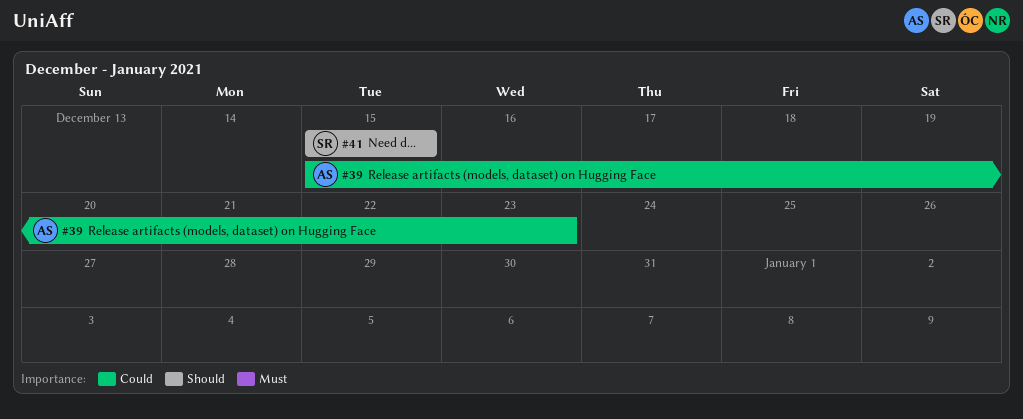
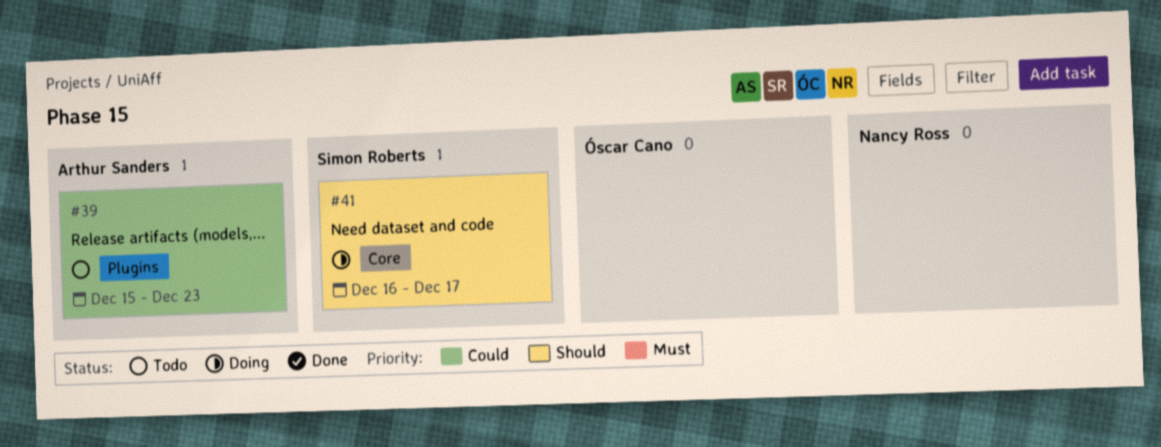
#41, start: Dec 15 -> Dec 16
#41, due: Dec 15 -> Dec 17

